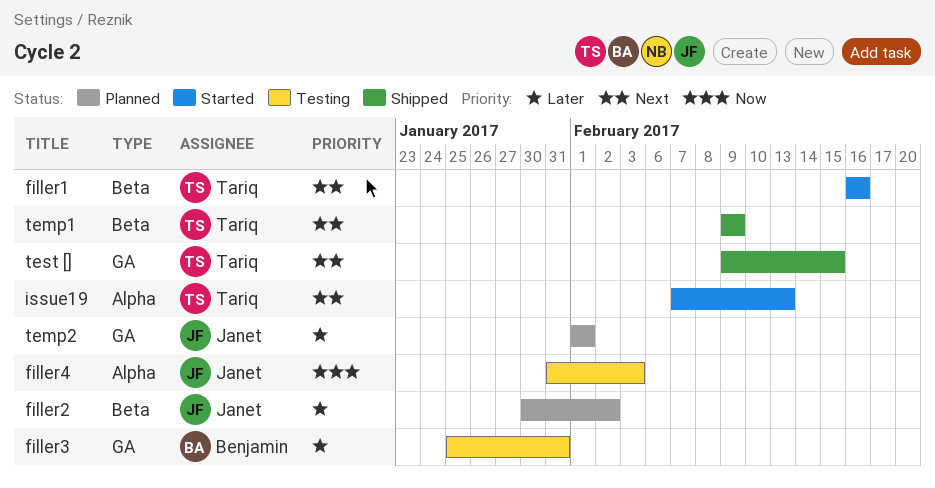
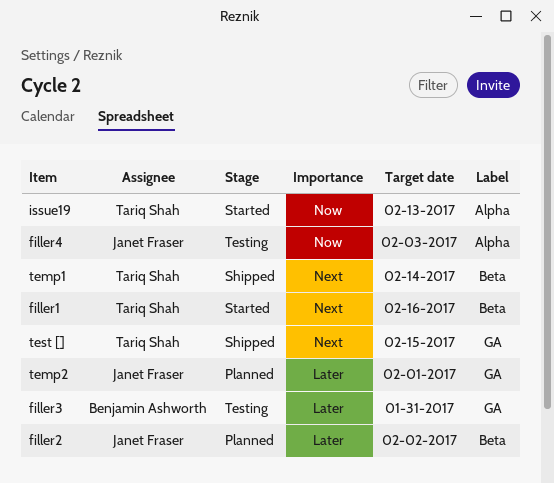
issue19, priority: Next -> Now
temp1, due: Feb 9 -> Feb 14

